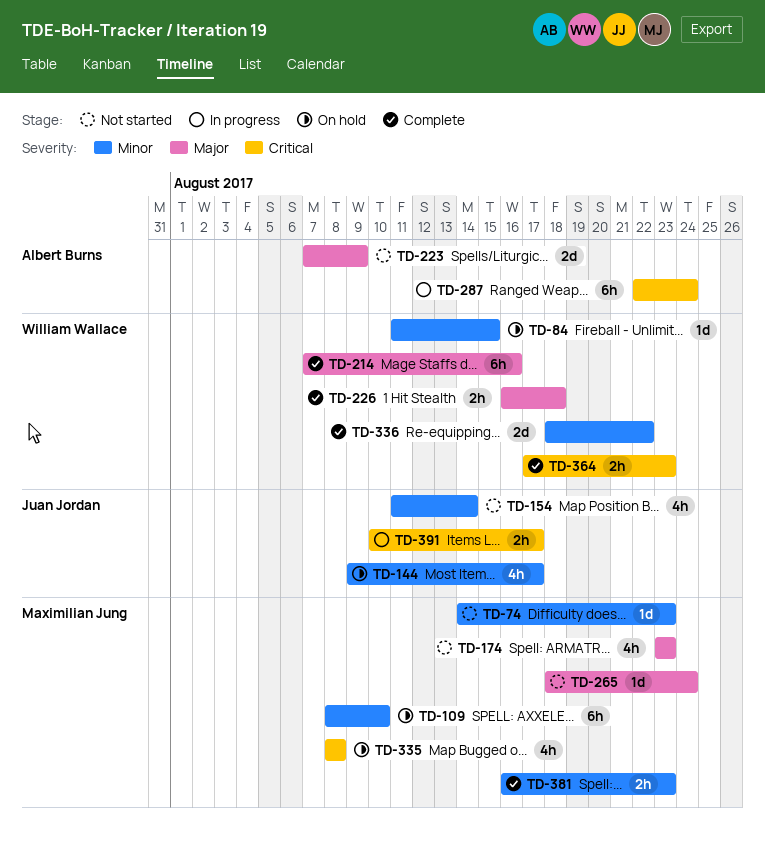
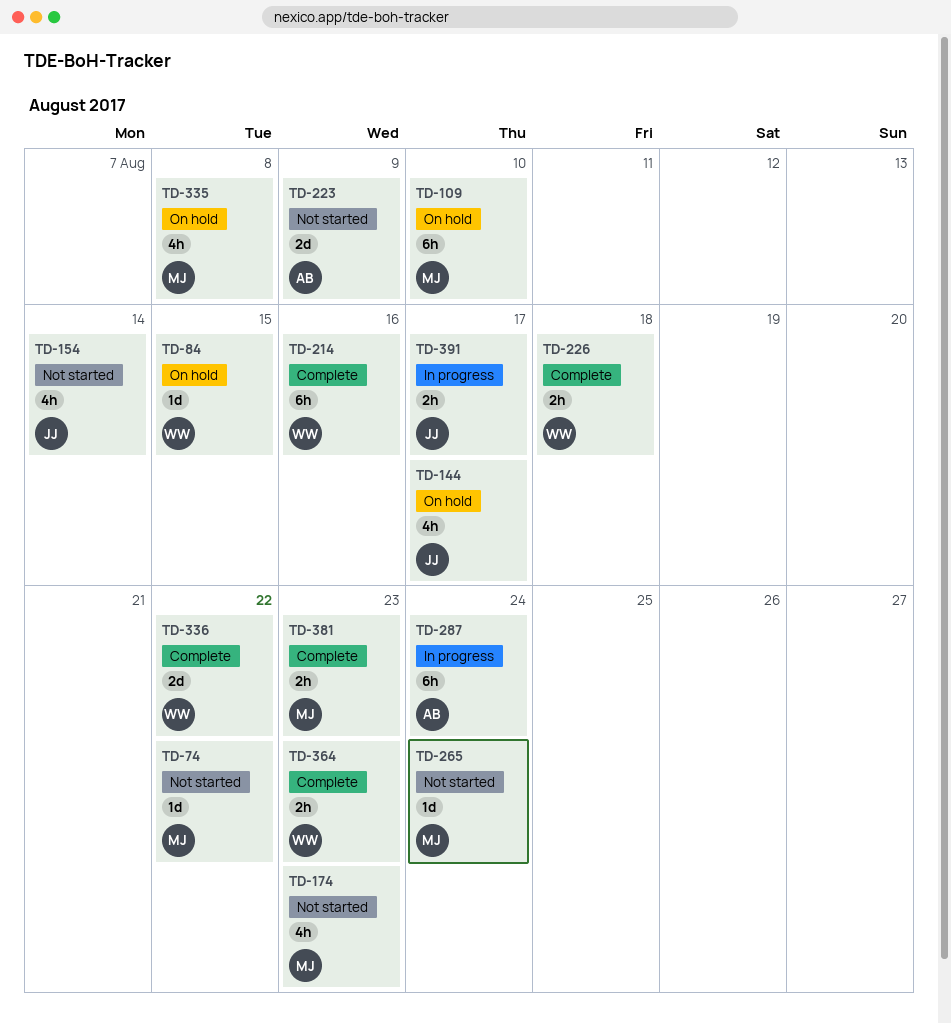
TD-74, due: Aug 23 -> Aug 22

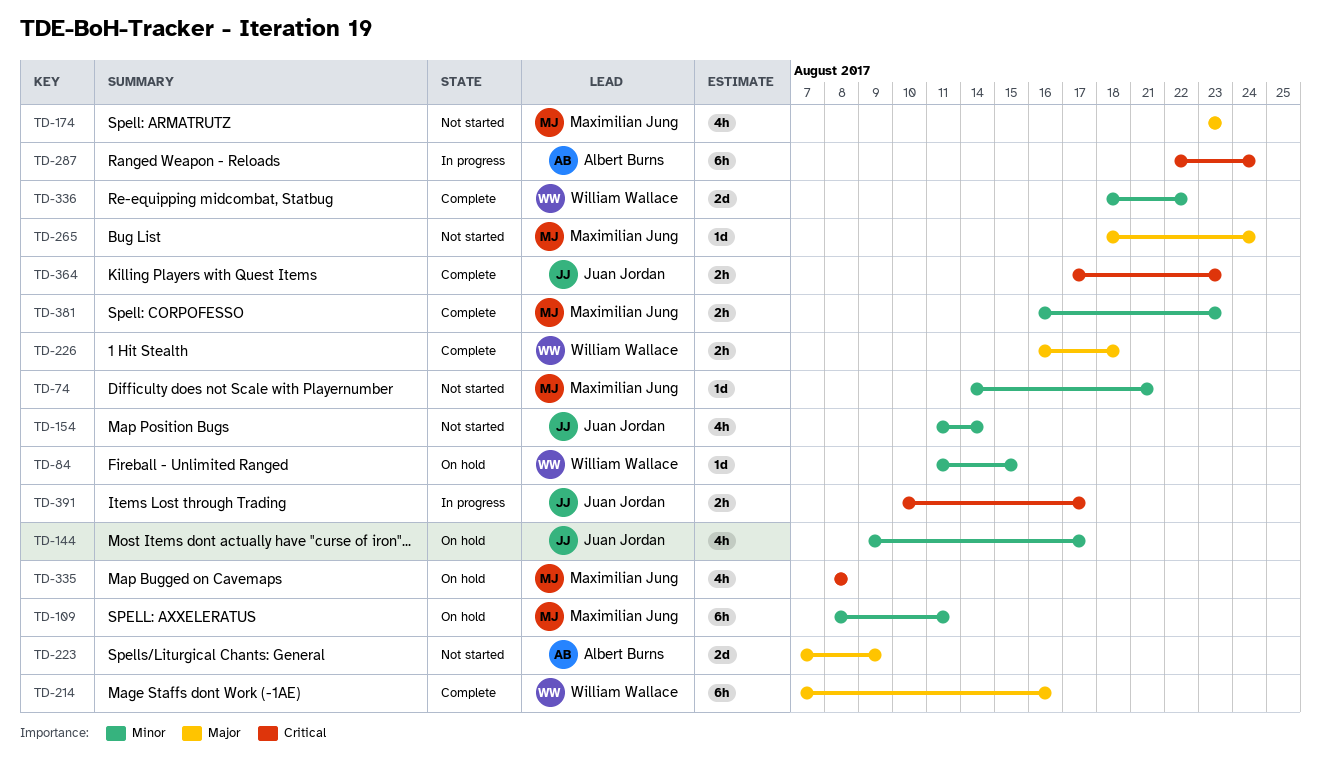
TD-74, due: Aug 22 -> Aug 21
TD-109, due: Aug 10 -> Aug 11
TD-364, owner: William Wallace -> Juan Jordan

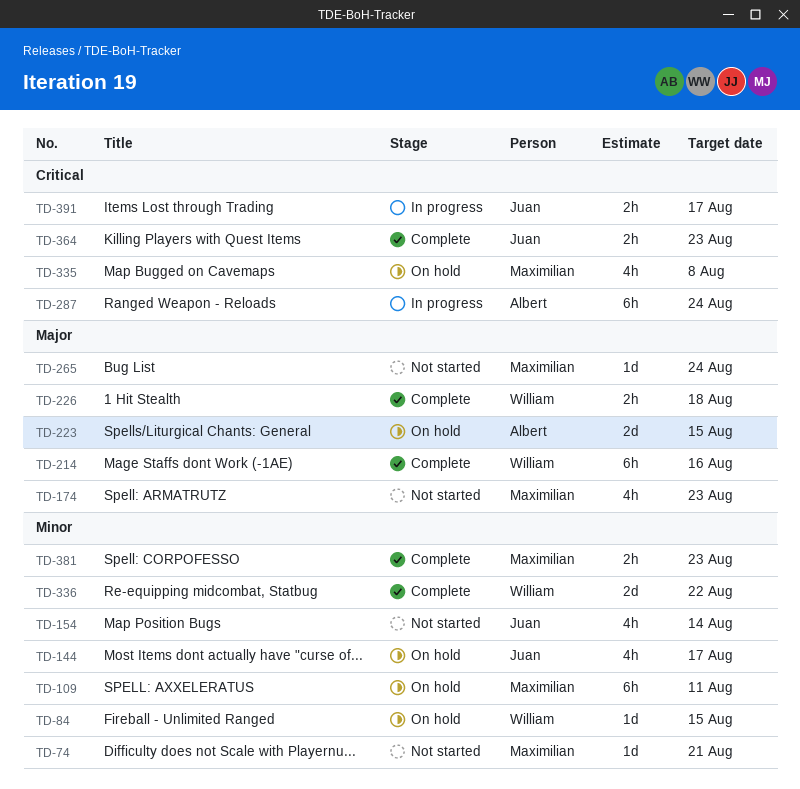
TD-223, status: Not started -> On hold
TD-223, due: Aug 9 -> Aug 15

